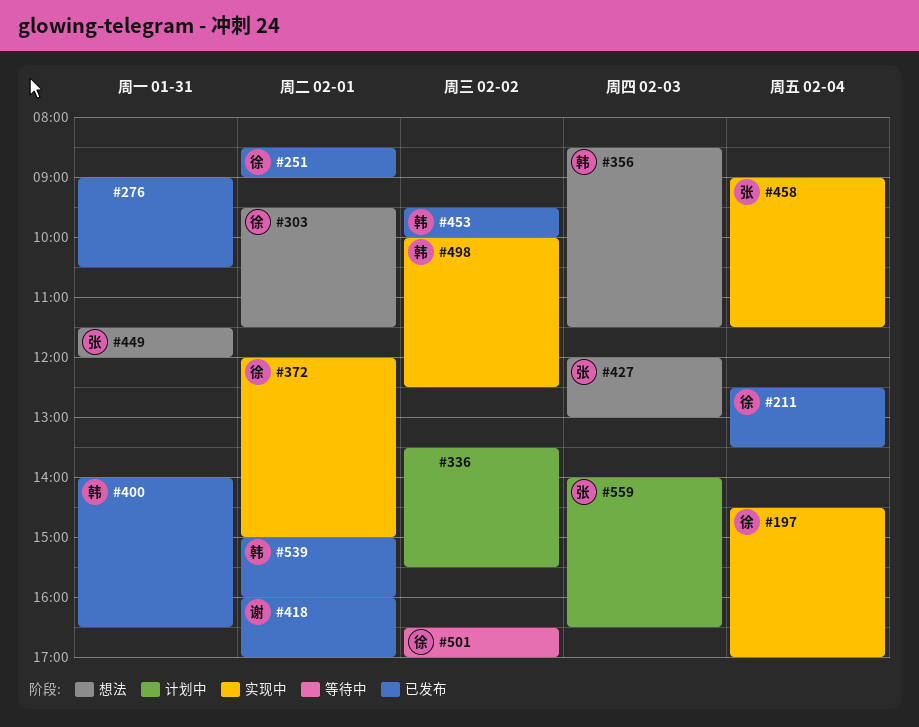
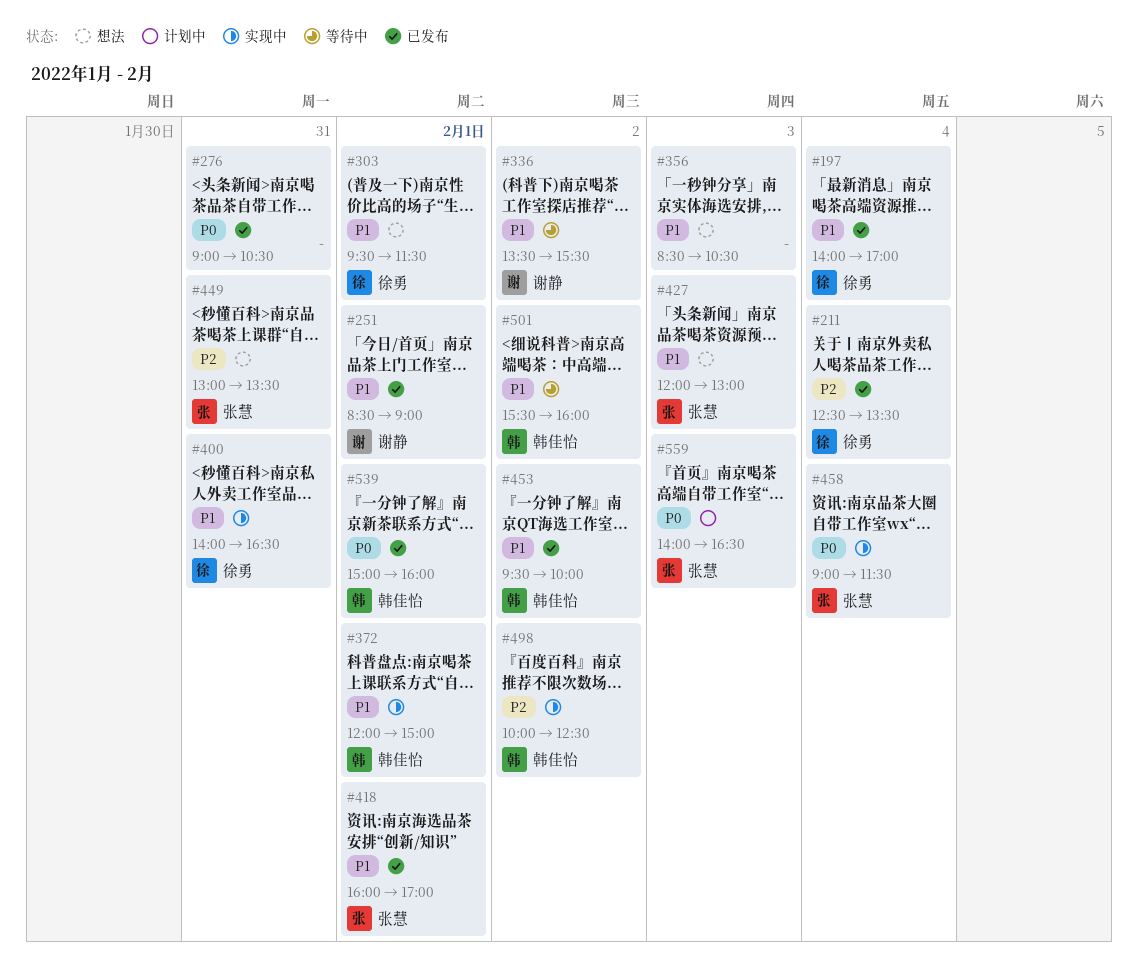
#197, status: 实现中 -> 已发布
#197, begins: 14:30 -> 14:00
#251, owner: 徐勇 -> 谢静
#336, status: 计划中 -> 等待中
#336, owner: none -> 谢静
#356, owner: 韩佳怡 -> none
#356, ends: 11:30 -> 10:30
#372, owner: 徐勇 -> 韩佳怡
#400, status: 已发布 -> 实现中
#400, owner: 韩佳怡 -> 徐勇
#418, owner: 谢静 -> 张慧
#449, begins: 11:30 -> 13:00
#449, ends: 12:00 -> 13:30
#501, owner: 徐勇 -> 韩佳怡
#501, begins: 16:30 -> 15:30
#501, ends: 17:00 -> 16:00

